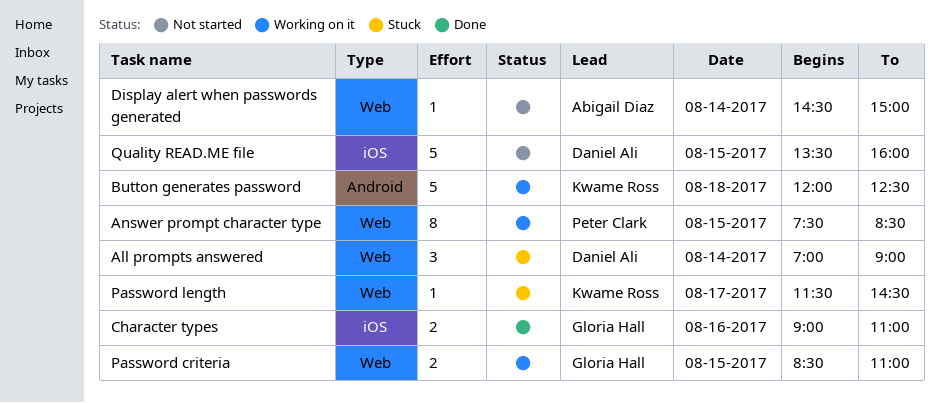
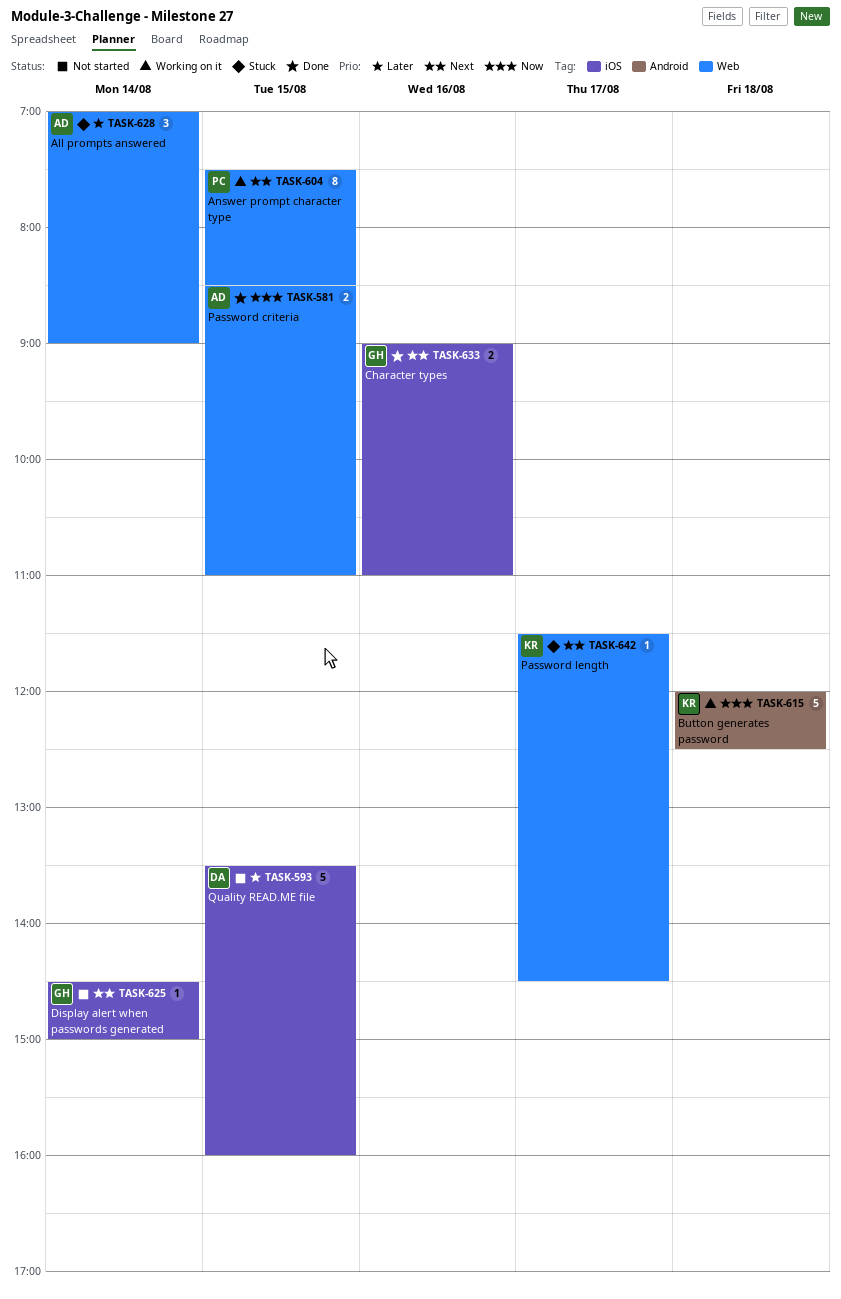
All prompts answered, owner: Daniel Ali -> Abigail Diaz
Display alert when passwords generated, owner: Abigail Diaz -> Gloria Hall
Display alert when passwords generated, label: Web -> iOS
Password criteria, status: Working on it -> Done
Password criteria, owner: Gloria Hall -> Abigail Diaz

